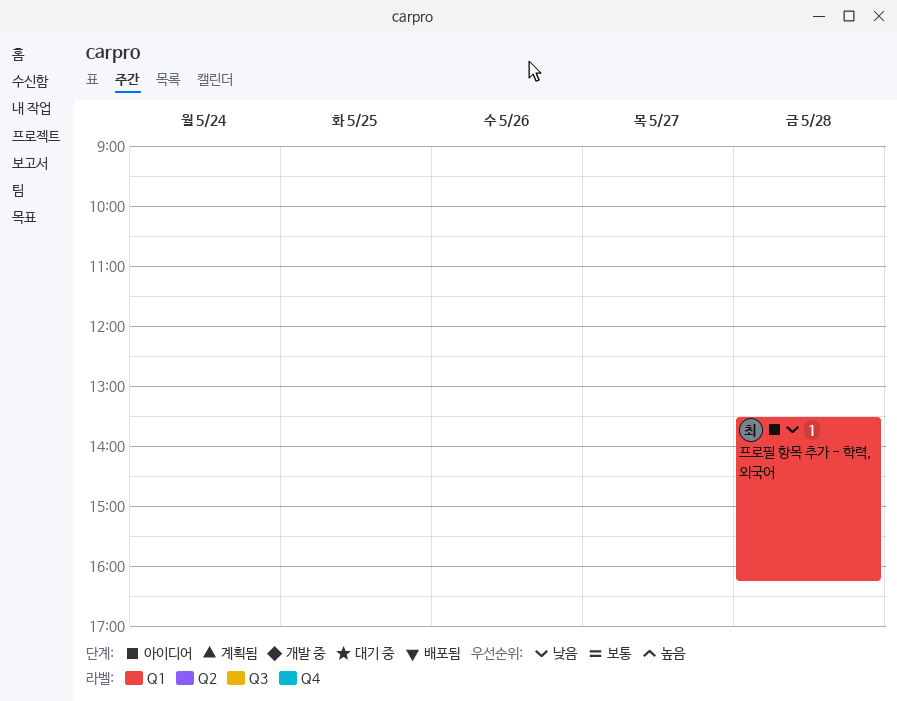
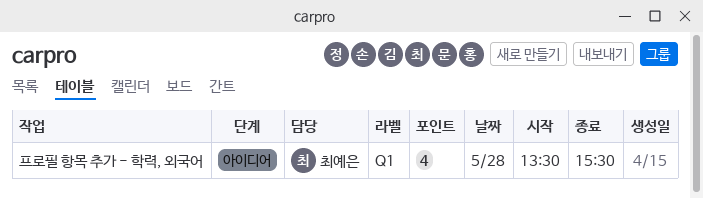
프로필 항목 추가 - 학력, 외국어, estimate: 1 -> 4
프로필 항목 추가 - 학력, 외국어, ends: 16:15 -> 15:30

